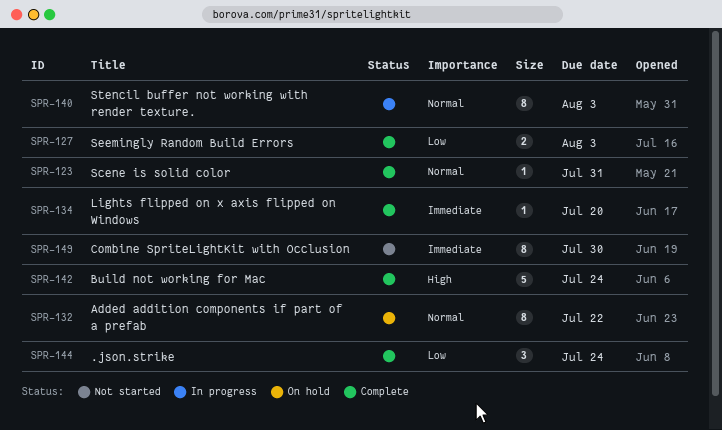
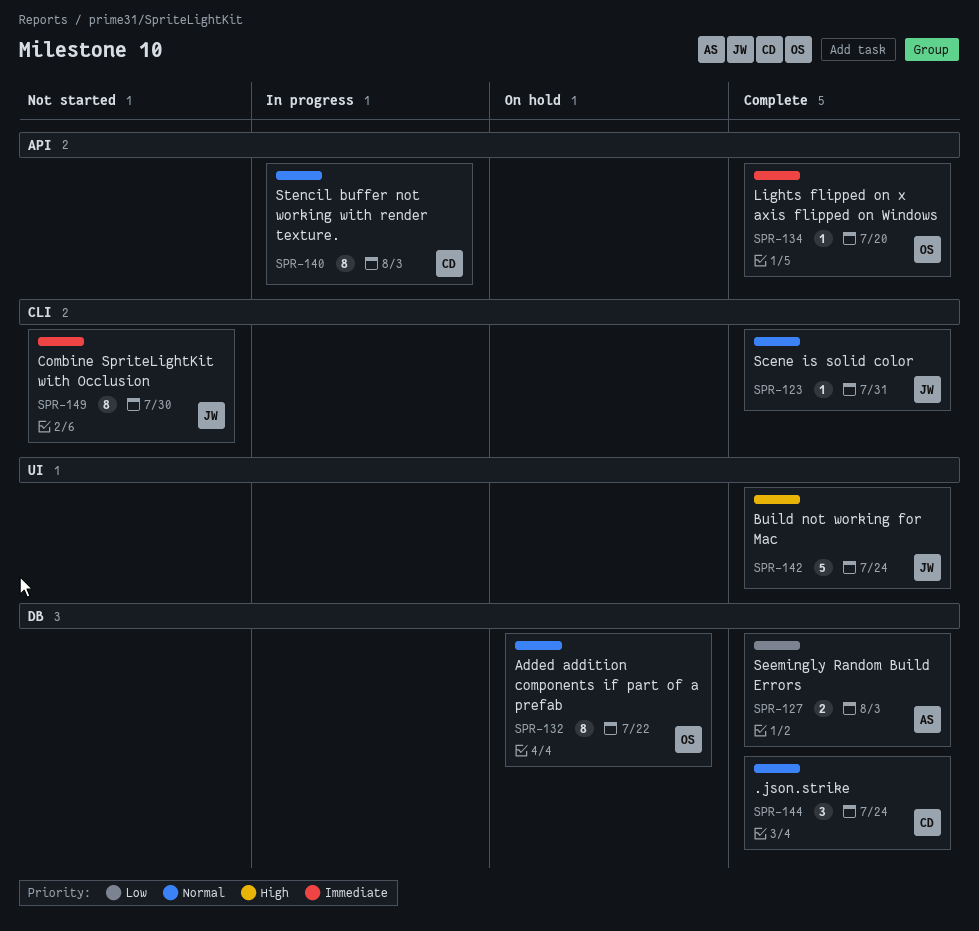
SPR-144, priority: Low -> Normal

